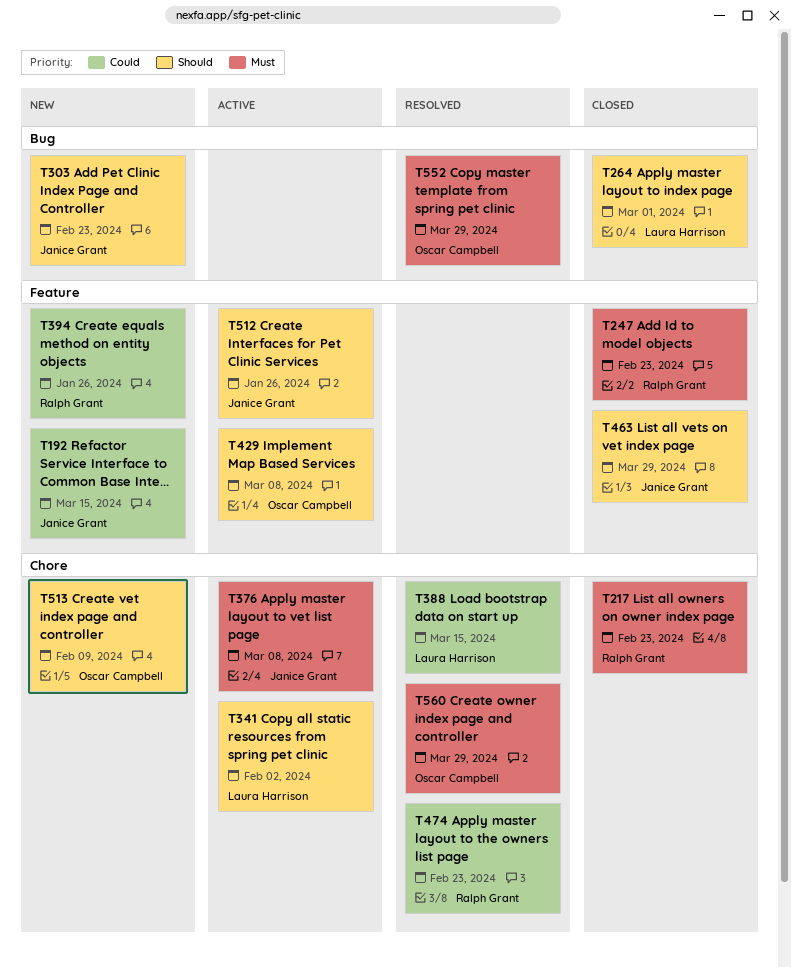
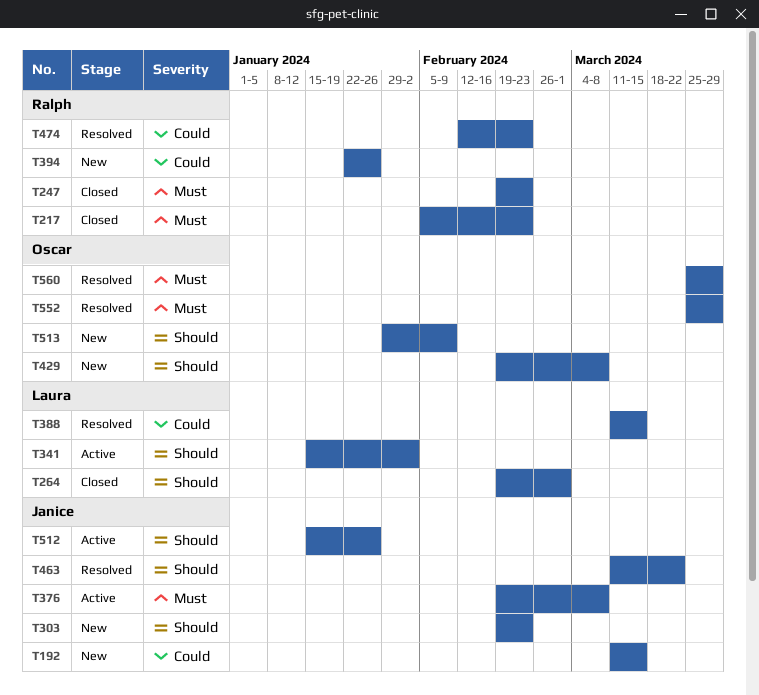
T429, status: Active -> New
T463, status: Closed -> Resolved
T463, due: Mar 29 -> Mar 22

